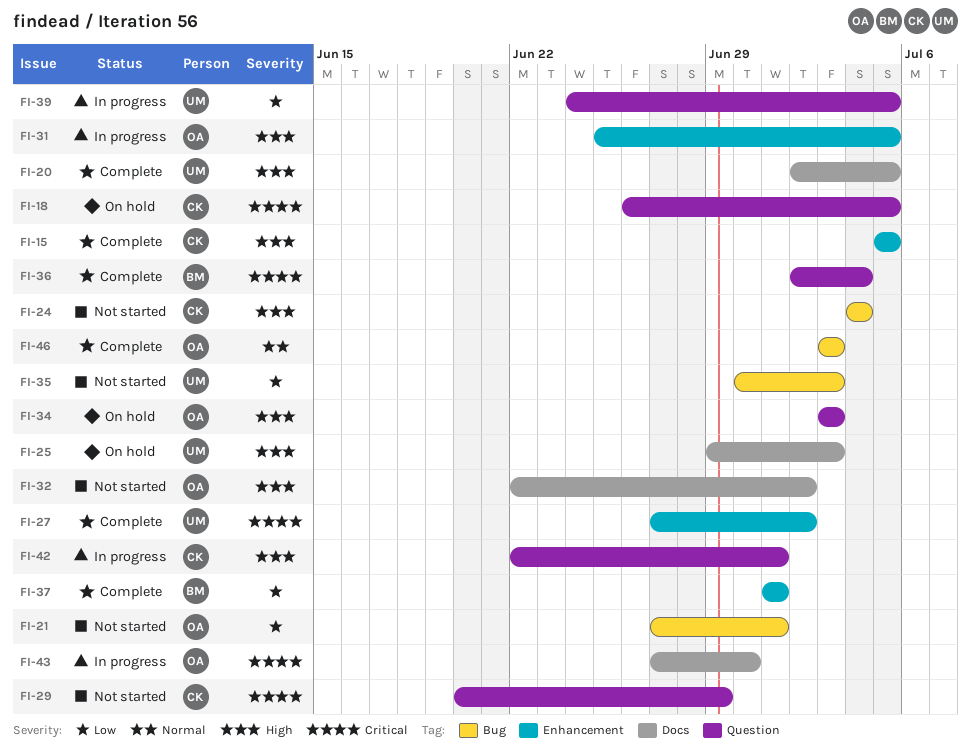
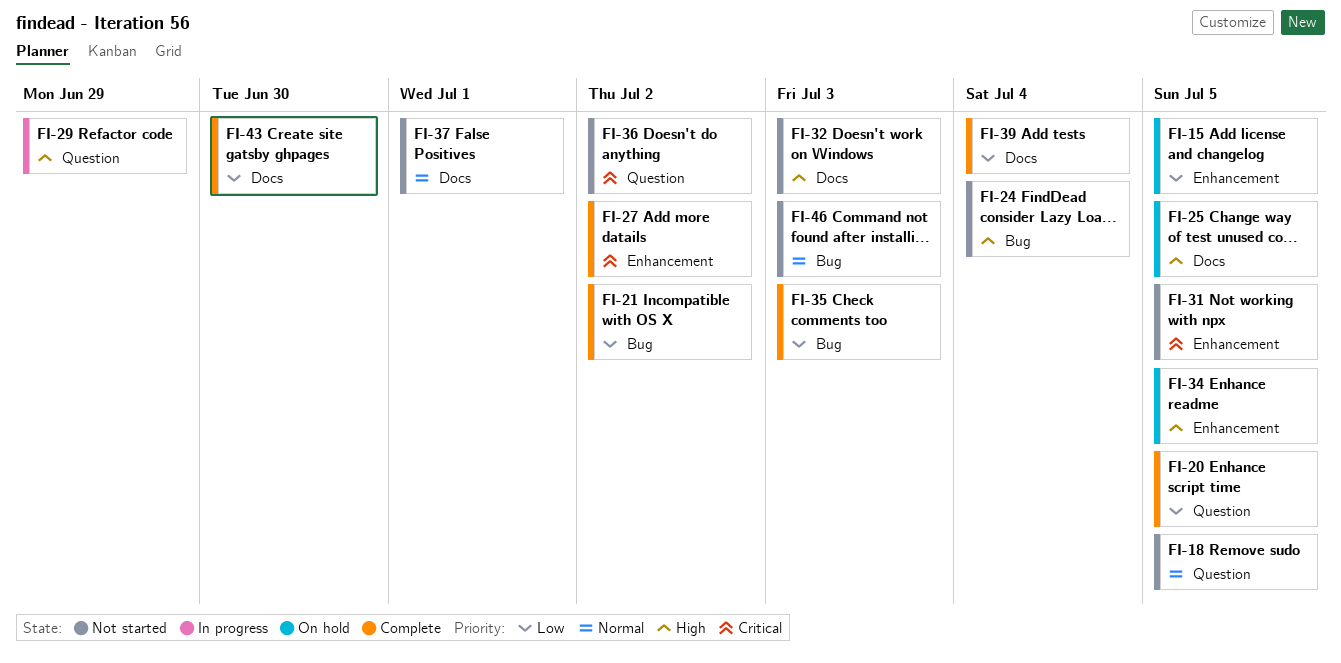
FI-15, status: Complete -> On hold
FI-15, priority: High -> Low
FI-18, status: On hold -> Not started
FI-18, priority: Critical -> Normal
FI-20, priority: High -> Low
FI-20, label: Docs -> Question
FI-21, status: Not started -> Complete
FI-21, due: Jul 1 -> Jul 2
FI-25, due: Jul 3 -> Jul 5
FI-29, status: Not started -> In progress
FI-29, priority: Critical -> High
FI-31, status: In progress -> Not started
FI-31, priority: High -> Critical
FI-32, due: Jul 2 -> Jul 3
FI-34, label: Question -> Enhancement
FI-34, due: Jul 3 -> Jul 5
FI-35, status: Not started -> Complete
FI-36, status: Complete -> Not started
FI-36, due: Jul 4 -> Jul 2
FI-37, status: Complete -> Not started
FI-37, priority: Low -> Normal
FI-37, label: Enhancement -> Docs
FI-39, status: In progress -> Complete
FI-39, label: Question -> Docs
FI-39, due: Jul 5 -> Jul 4
FI-42: present -> none
FI-43, status: In progress -> Complete
FI-43, priority: Critical -> Low
FI-46, status: Complete -> Not started

